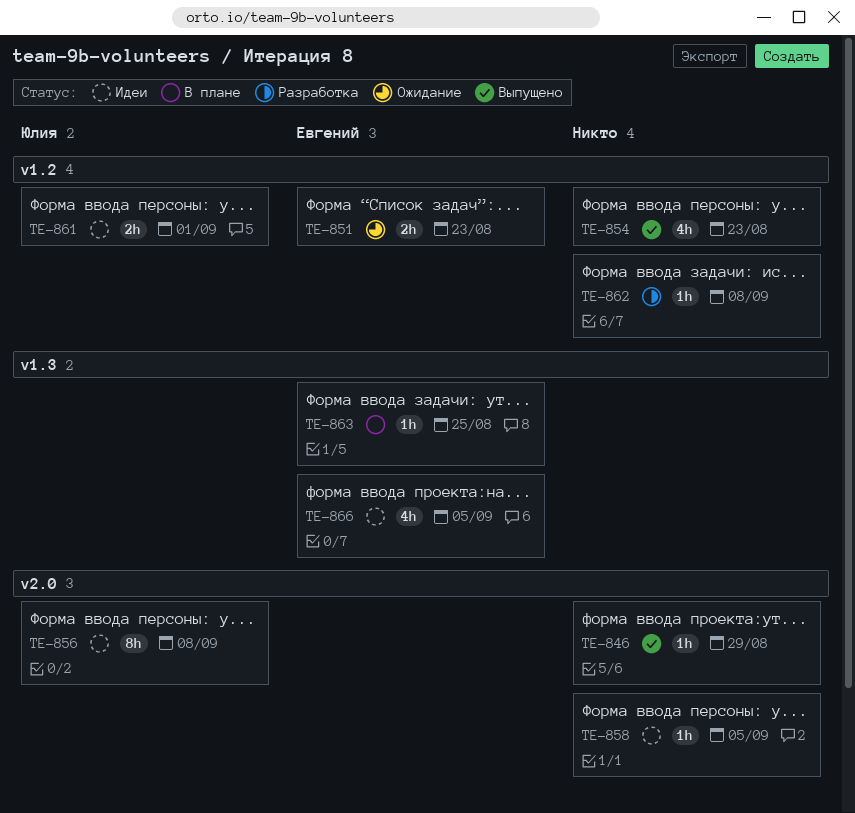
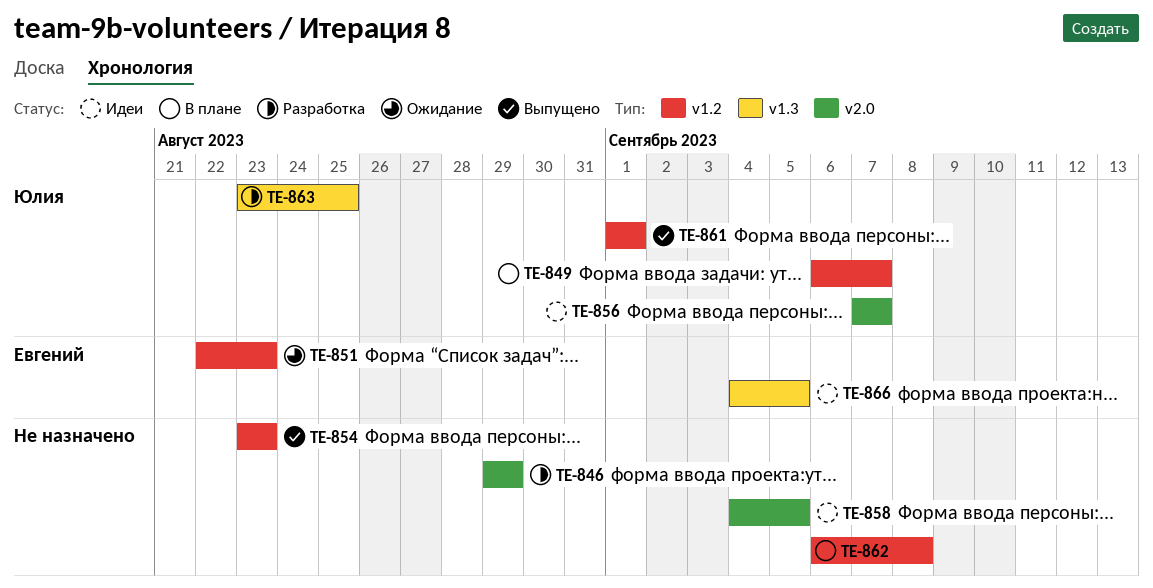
TE-846, status: Выпущено -> Разработка
TE-849: none -> present
TE-856, due: Sep 8 -> Sep 7
TE-861, status: Идеи -> Выпущено
TE-862, status: Разработка -> В плане
TE-863, status: В плане -> Разработка
TE-863, owner: Евгений -> Юлия

